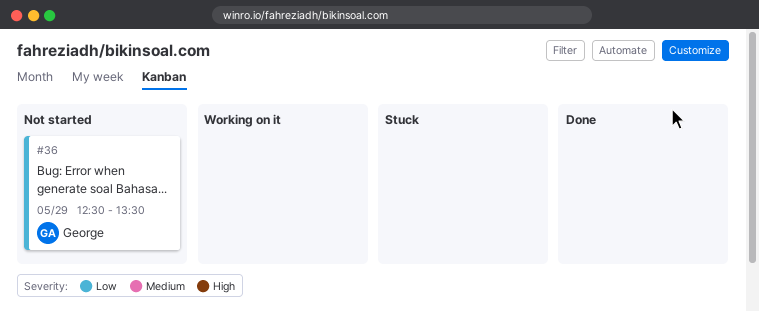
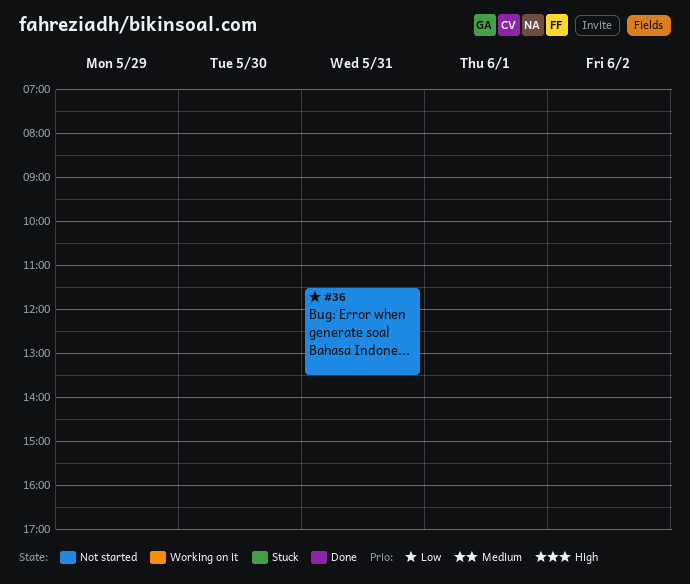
#36, day: May 29 -> May 31
#36, begins: 12:30 -> 11:30

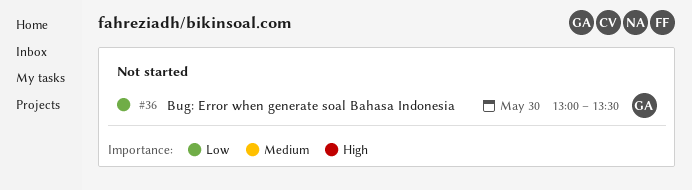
#36, day: May 31 -> May 30
#36, begins: 11:30 -> 13:00

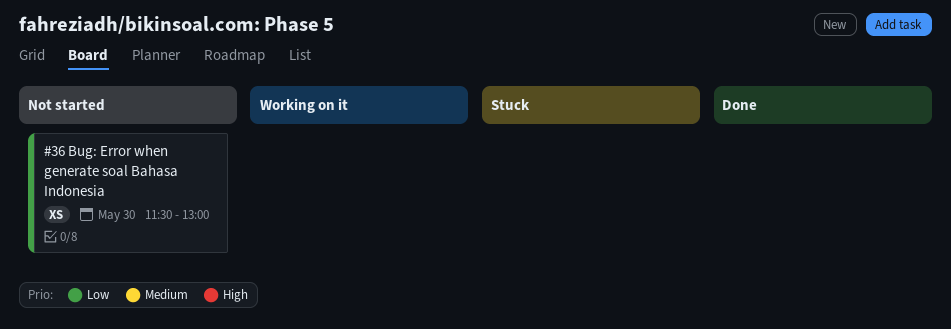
#36, begins: 13:00 -> 11:30
#36, ends: 13:30 -> 13:00

